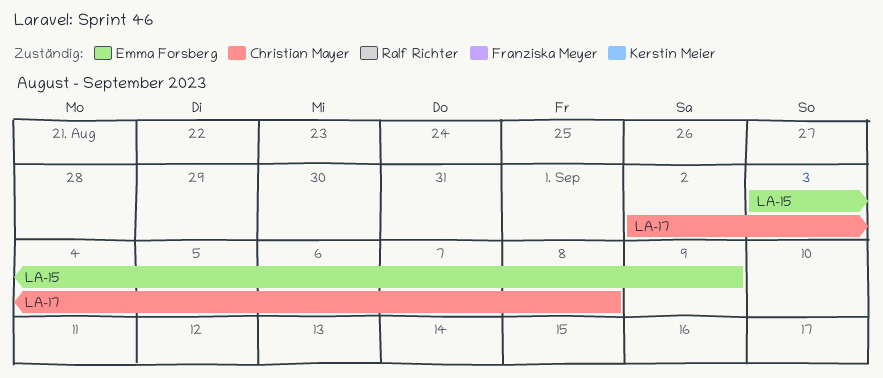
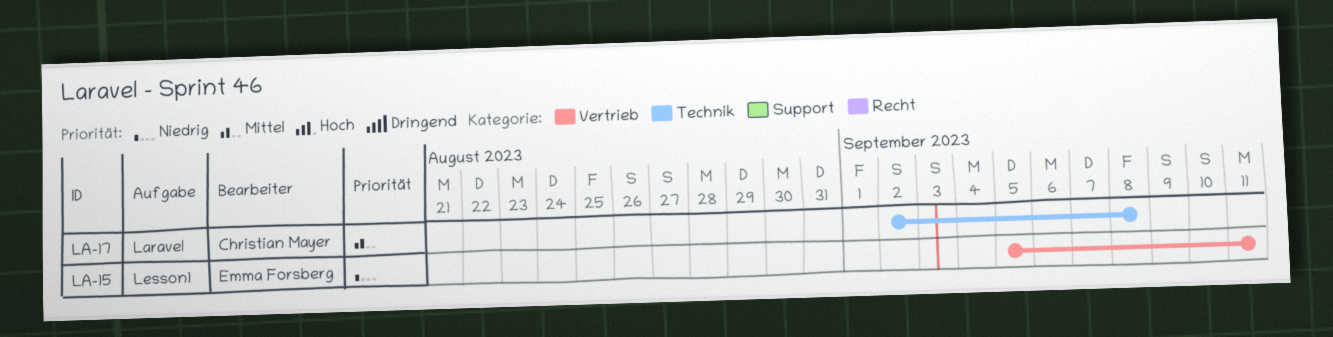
LA-15, start: Sep 3 -> Sep 5
LA-15, due: Sep 9 -> Sep 11

